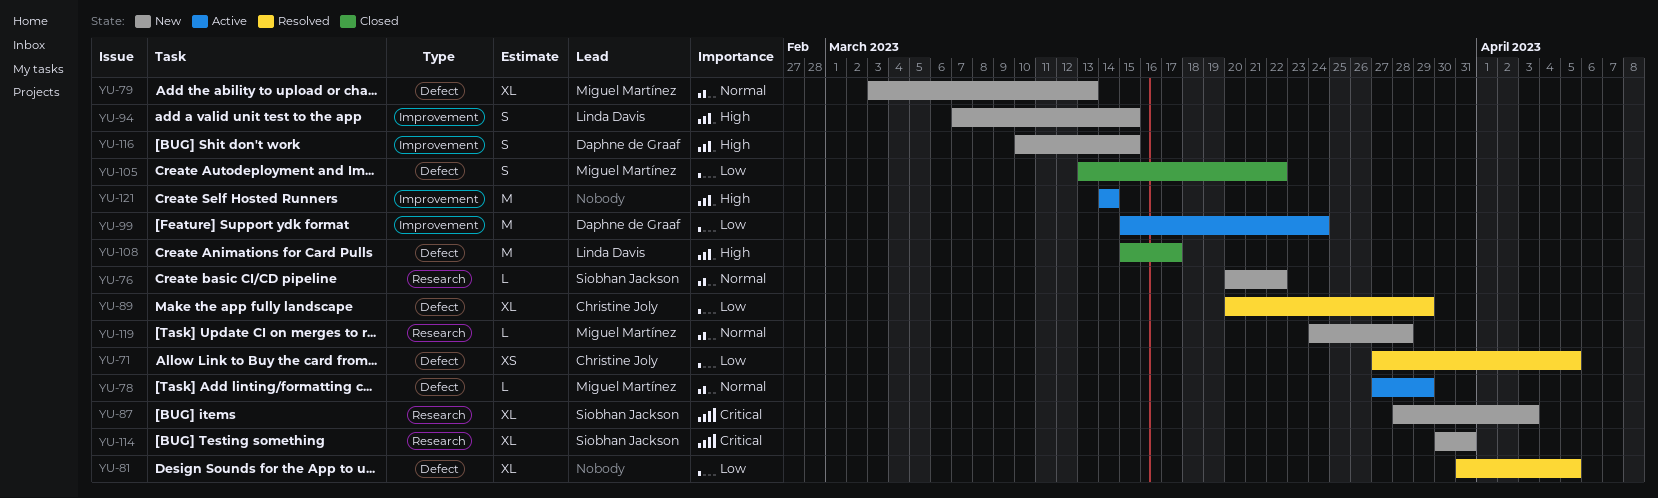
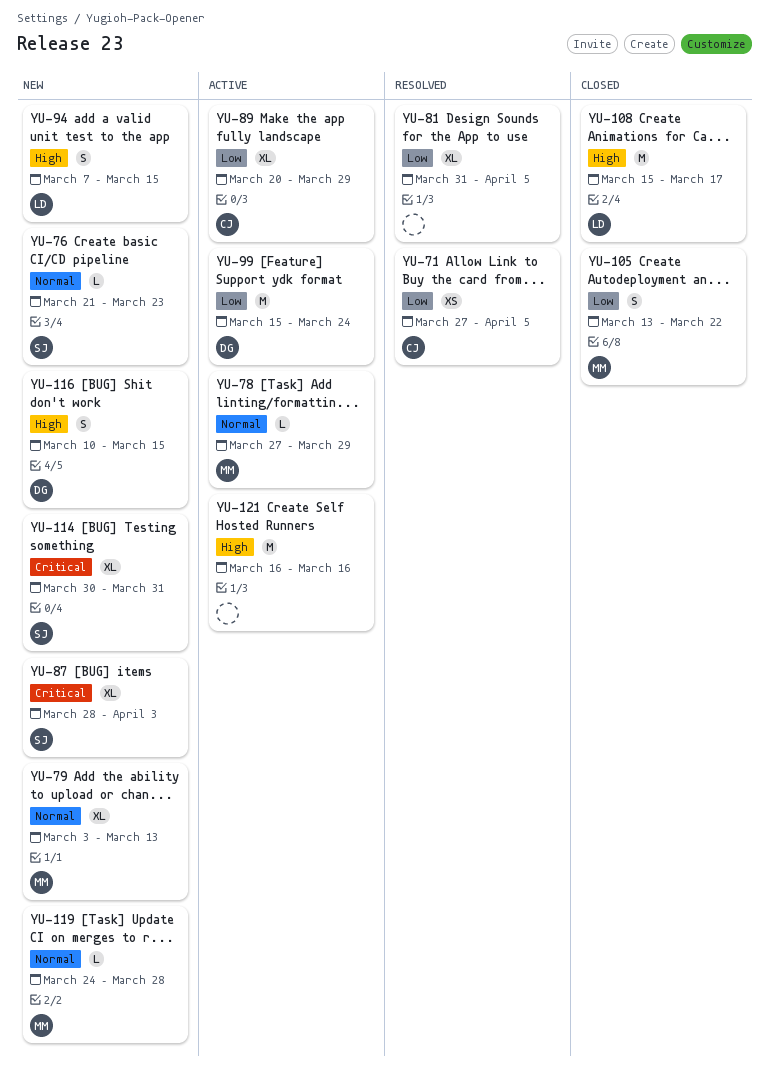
YU-76, start: Mar 20 -> Mar 21
YU-76, due: Mar 22 -> Mar 23
YU-89, status: Resolved -> Active
YU-121, start: Mar 14 -> Mar 16
YU-121, due: Mar 14 -> Mar 16

